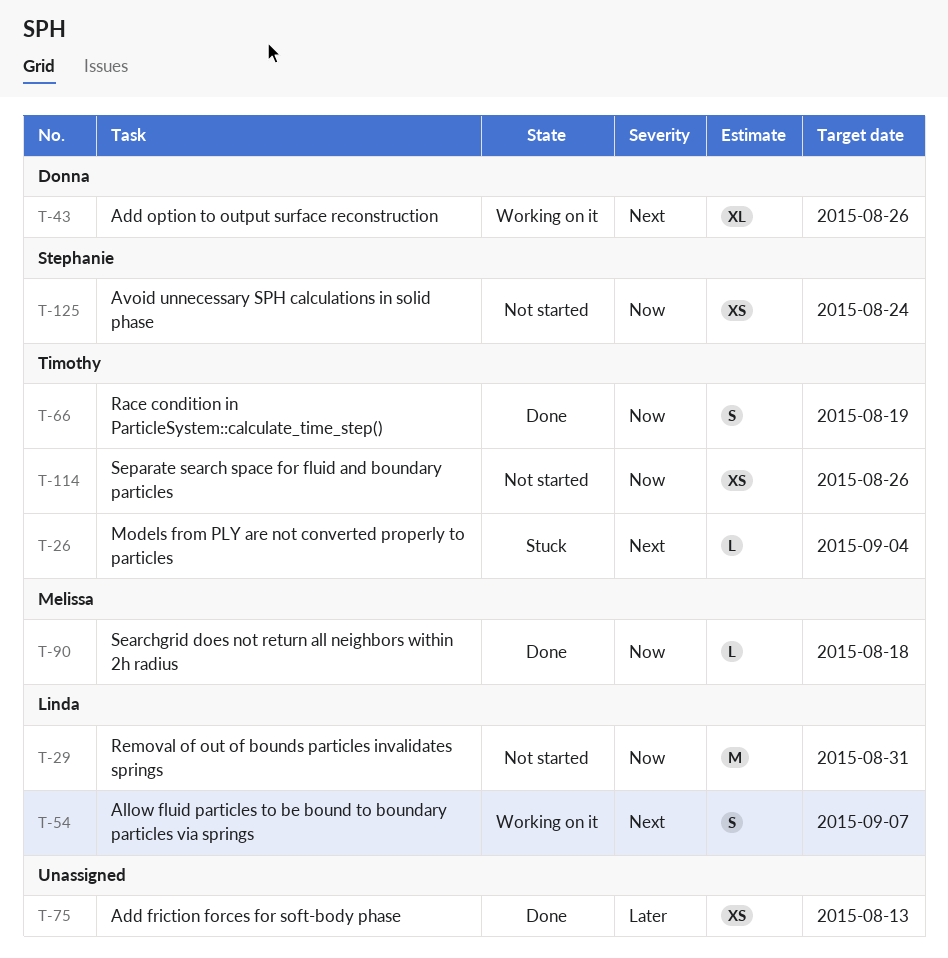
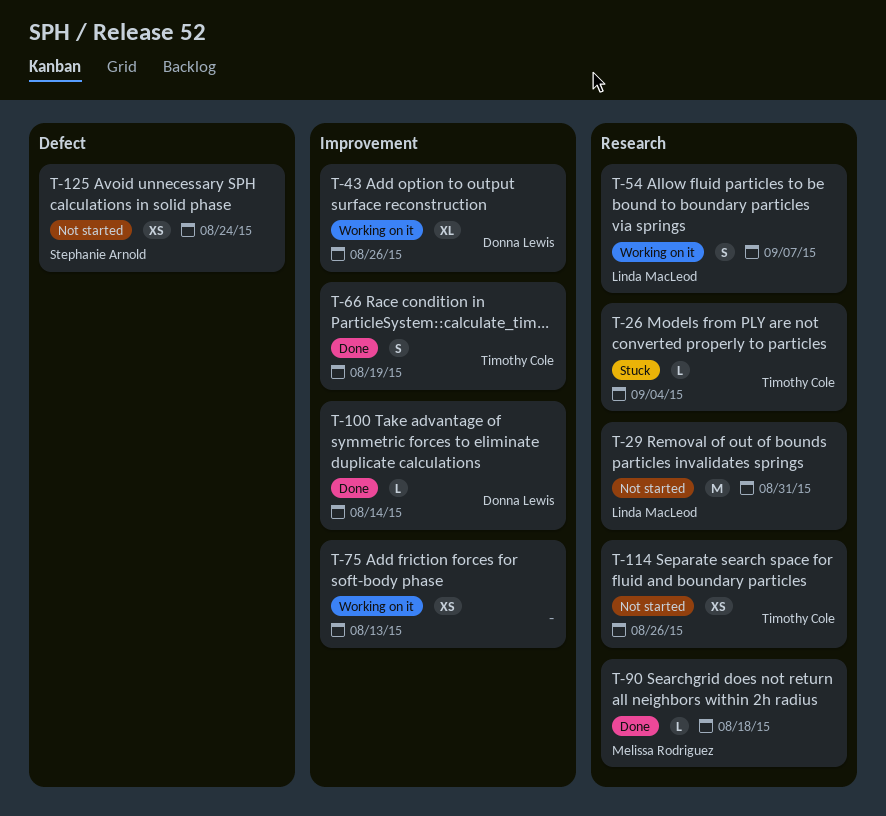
T-75, status: Done -> Working on it
T-100: none -> present

